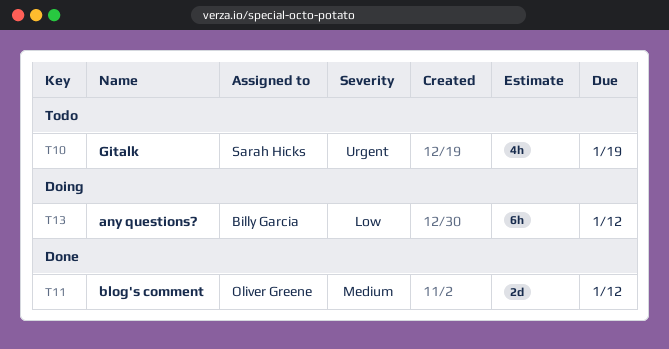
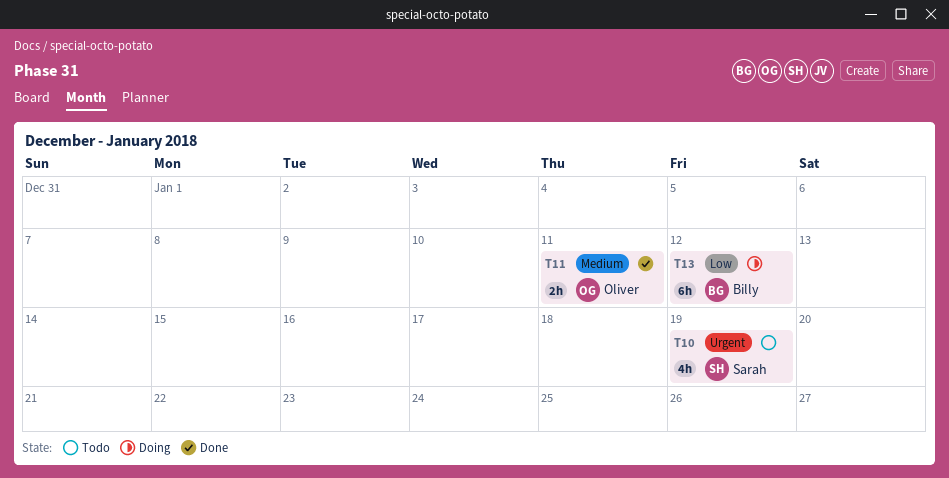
T11, estimate: 2d -> 2h
T11, due: Jan 12 -> Jan 11

